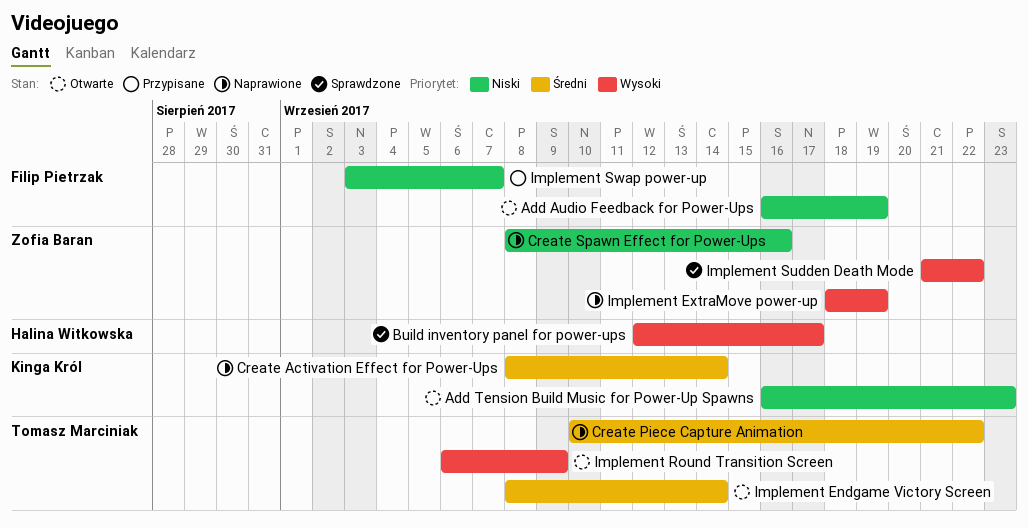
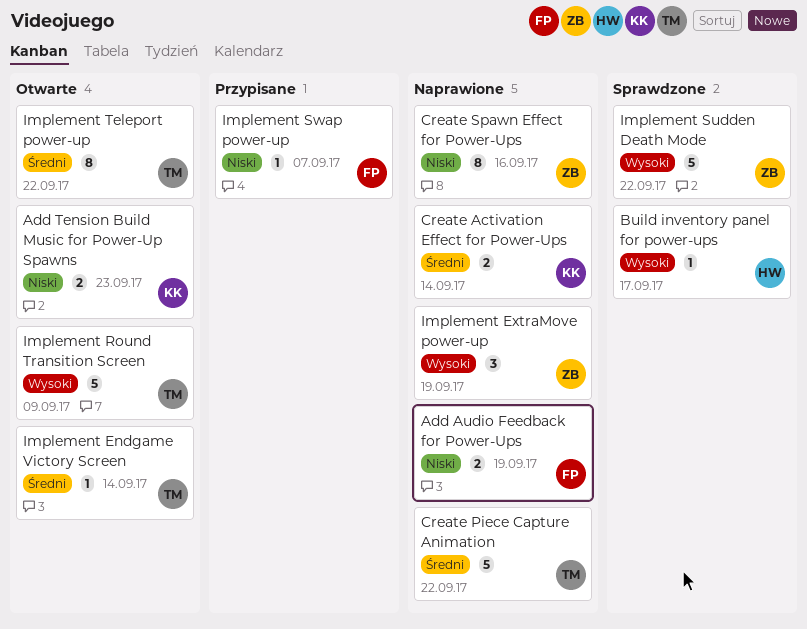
Add Audio Feedback for Power-Ups, status: Otwarte -> Naprawione
Implement Teleport power-up: none -> present

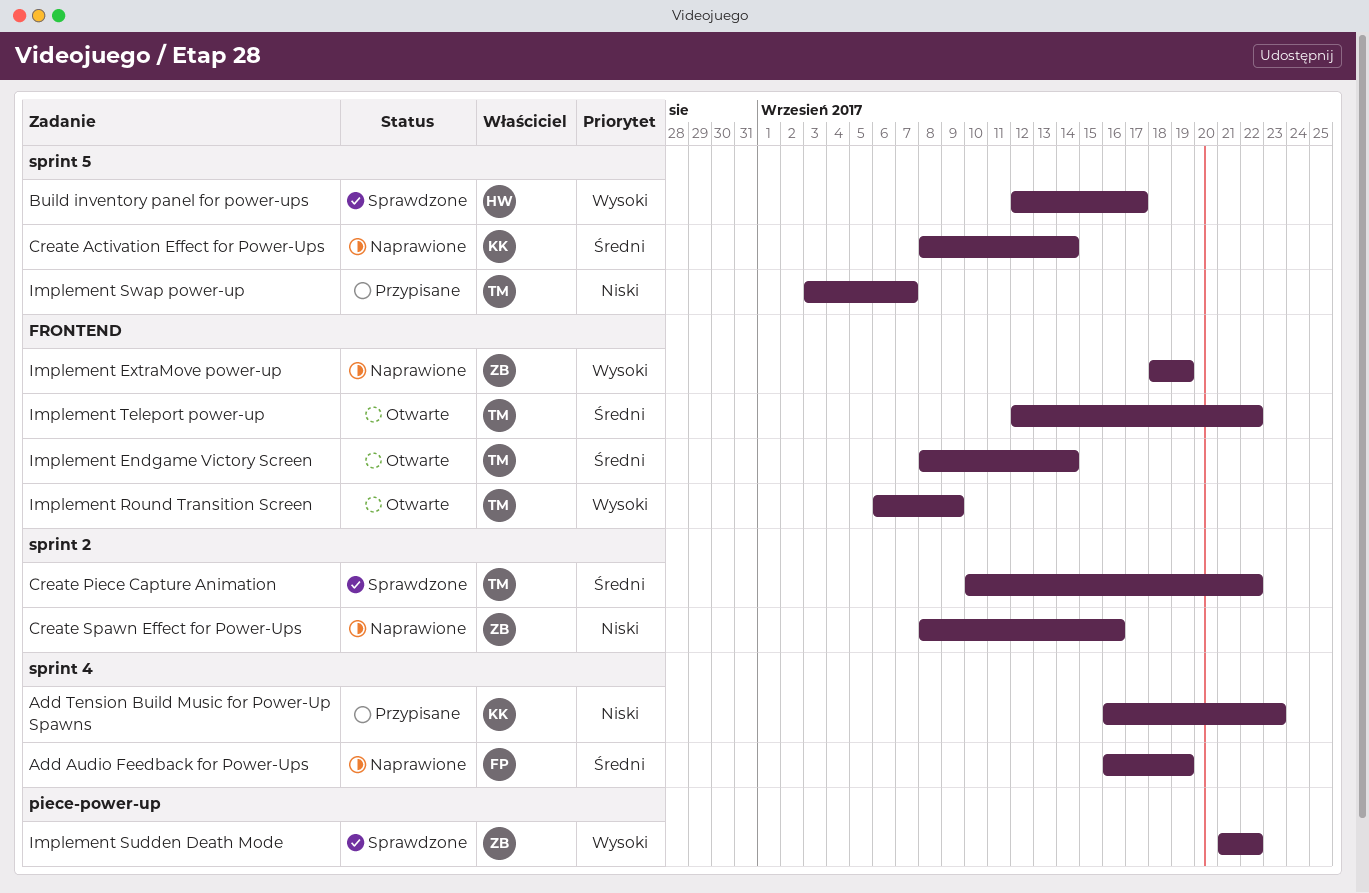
Add Audio Feedback for Power-Ups, priority: Niski -> Średni
Add Tension Build Music for Power-Up Spawns, status: Otwarte -> Przypisane
Create Piece Capture Animation, status: Naprawione -> Sprawdzone
Implement Swap power-up, owner: FP -> TM

